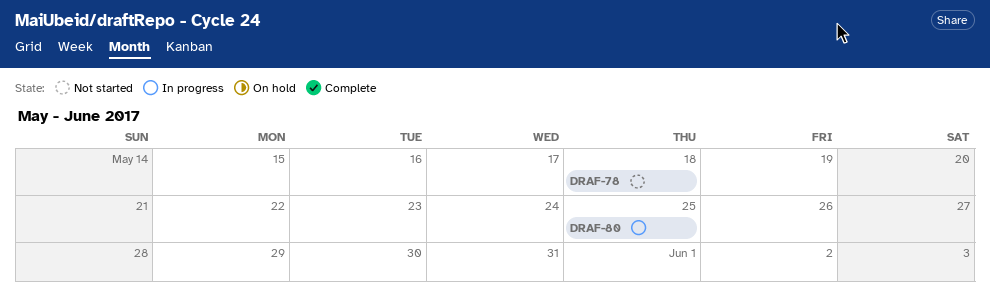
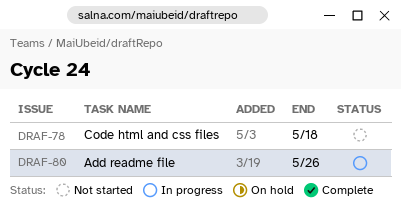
DRAF-80, due: May 25 -> May 26

